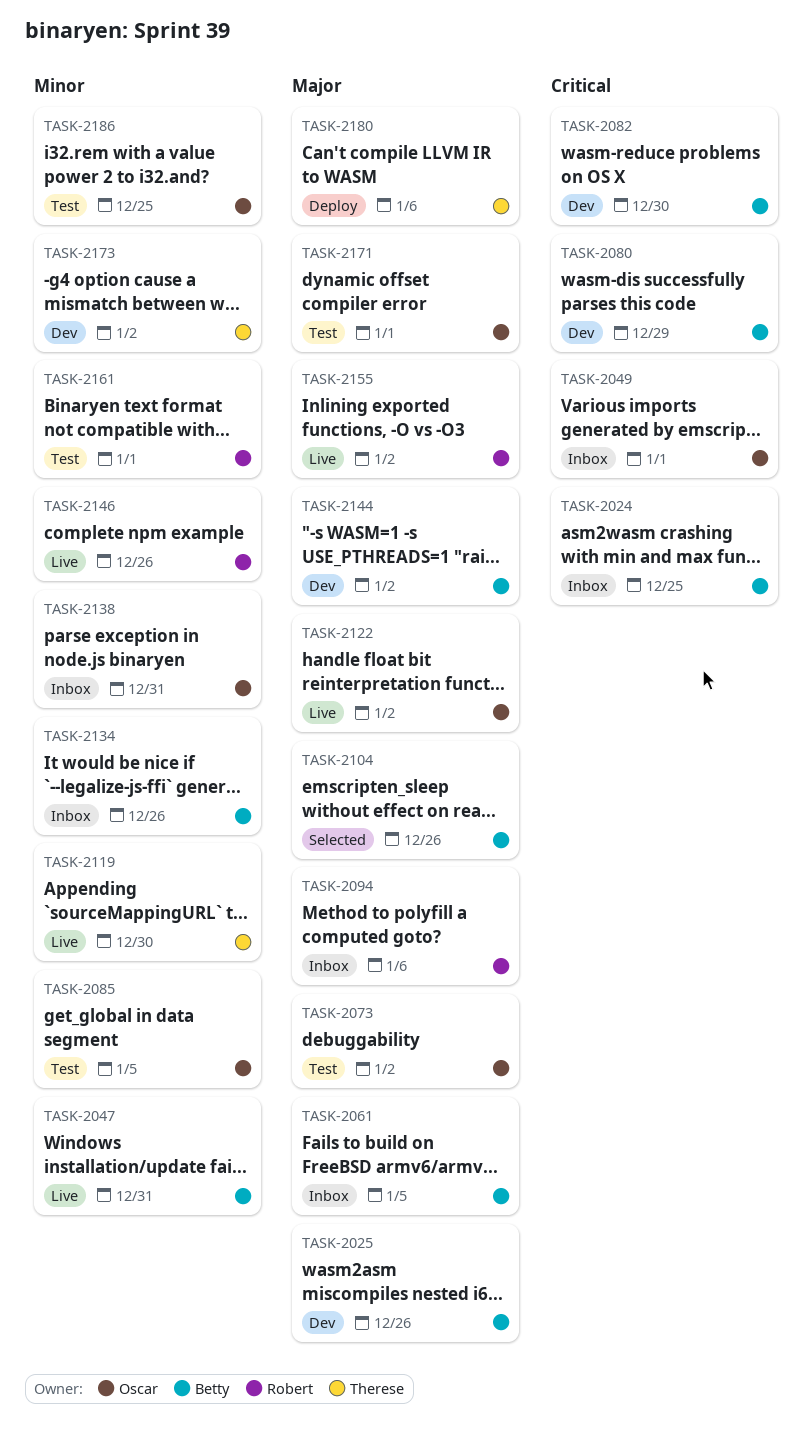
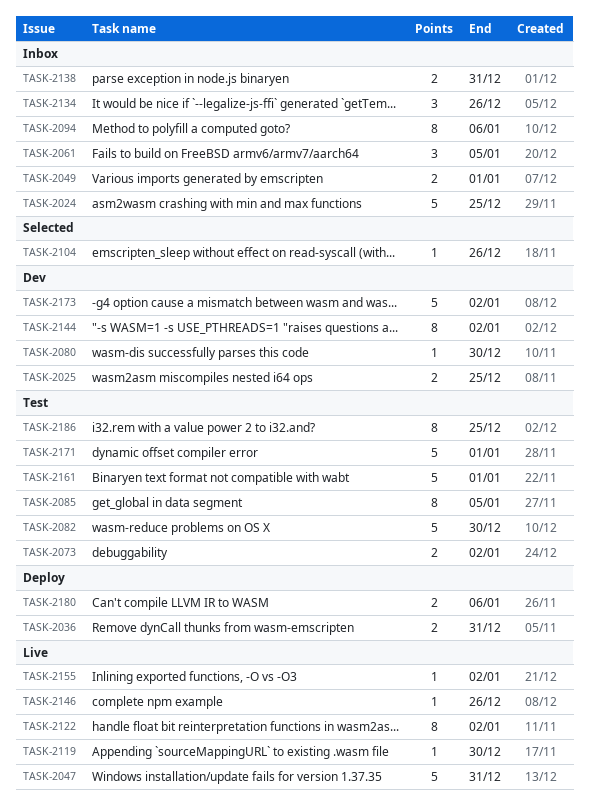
TASK-2025, due: Dec 26 -> Dec 25
TASK-2036: none -> present
TASK-2080, due: Dec 29 -> Dec 30
TASK-2082, status: Dev -> Test

